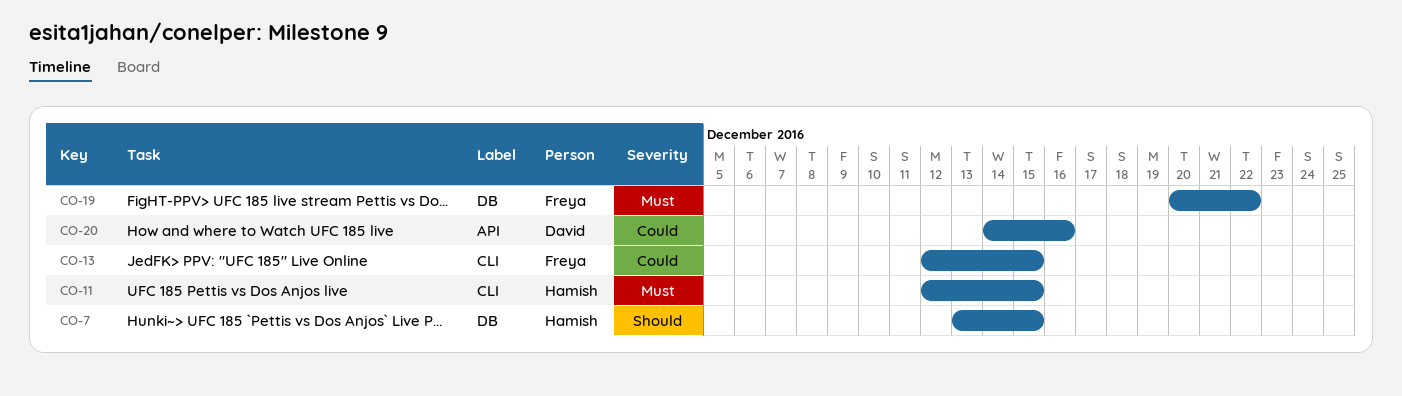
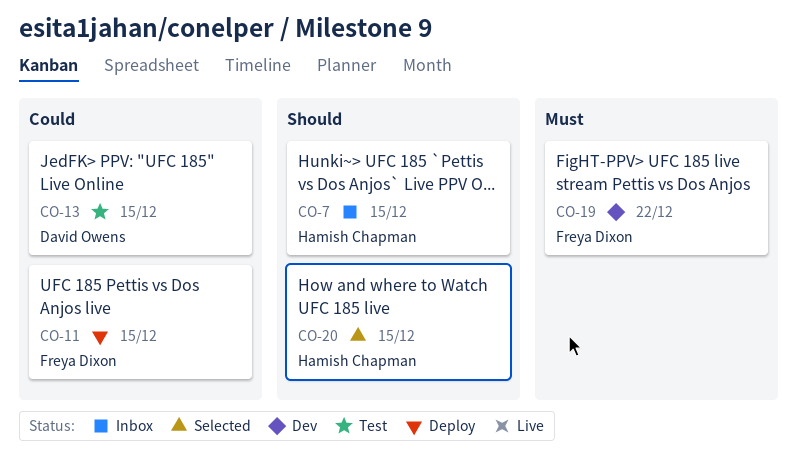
CO-11, owner: Hamish Chapman -> Freya Dixon
CO-11, priority: Must -> Could
CO-13, owner: Freya Dixon -> David Owens
CO-20, owner: David Owens -> Hamish Chapman
CO-20, priority: Could -> Should
CO-20, due: Dec 16 -> Dec 15

